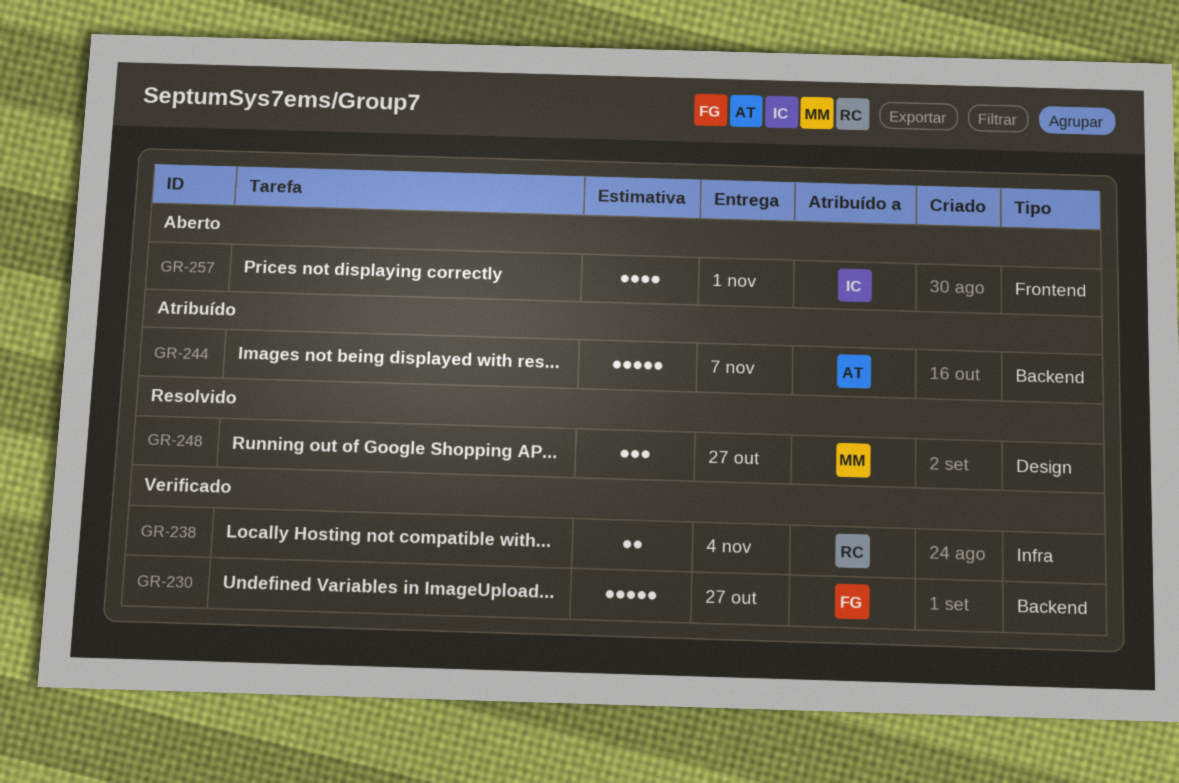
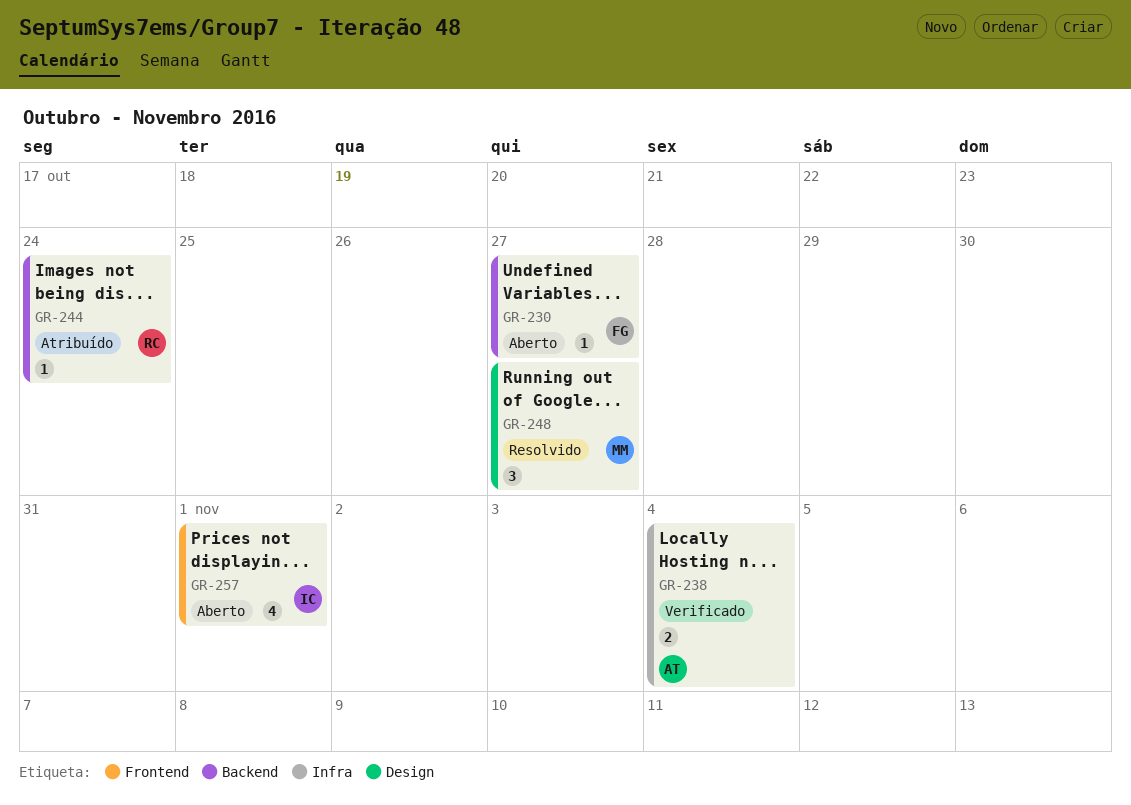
GR-230, status: Verificado -> Aberto
GR-230, estimate: 5 -> 1
GR-238, owner: RC -> AT
GR-244, owner: AT -> RC
GR-244, estimate: 5 -> 1
GR-244, due: Nov 7 -> Oct 24

